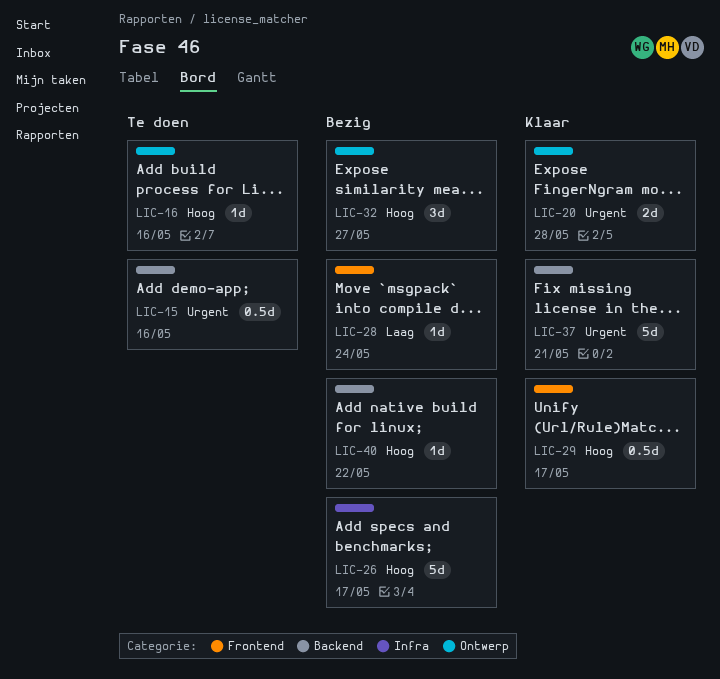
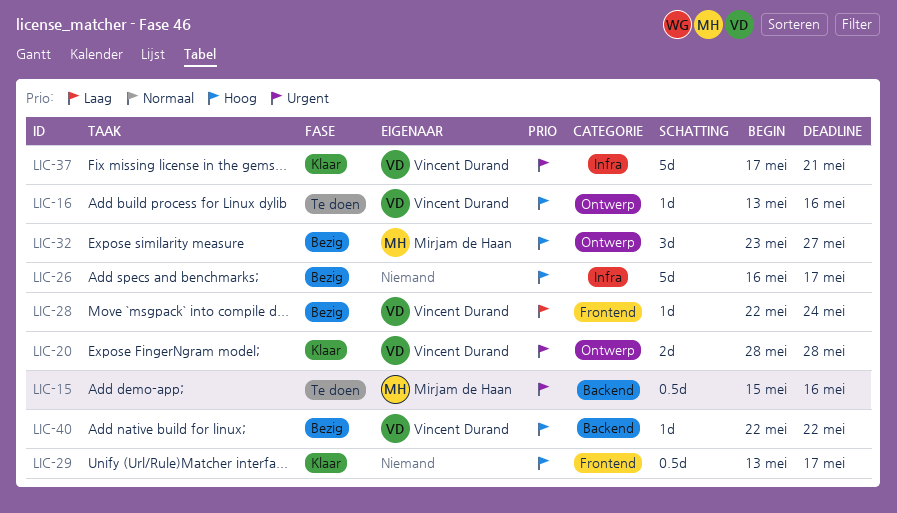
LIC-37, label: Backend -> Infra

